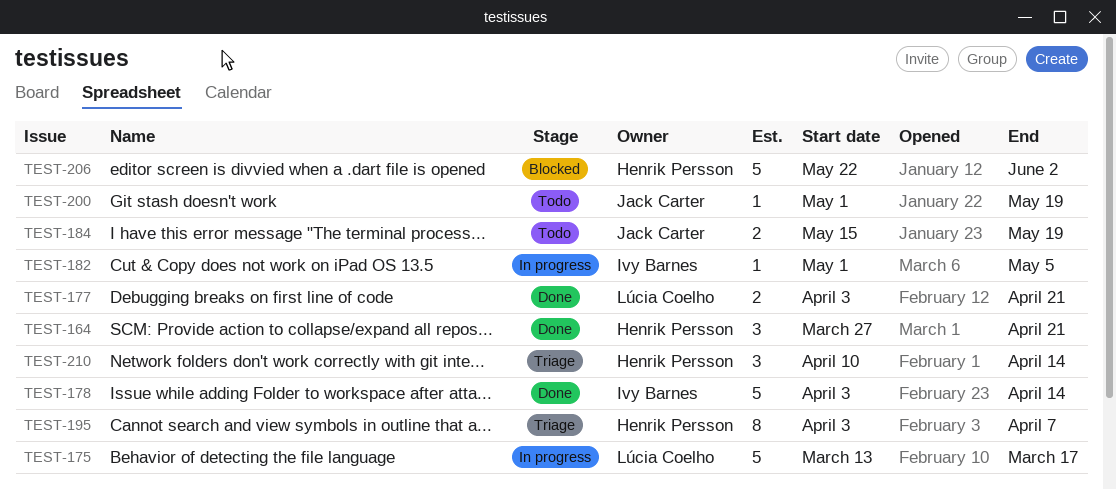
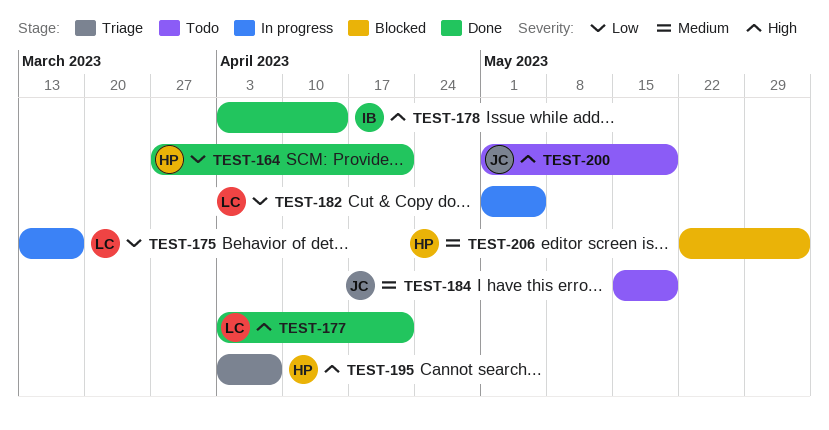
TEST-182, owner: Ivy Barnes -> Lúcia Coelho
TEST-210: present -> none

